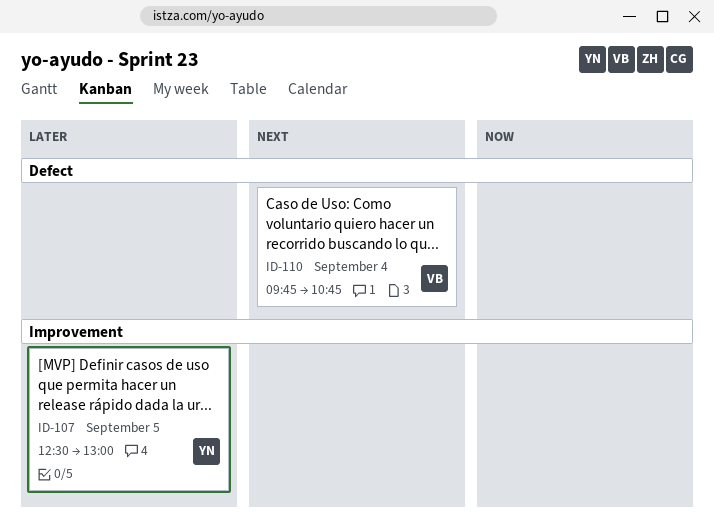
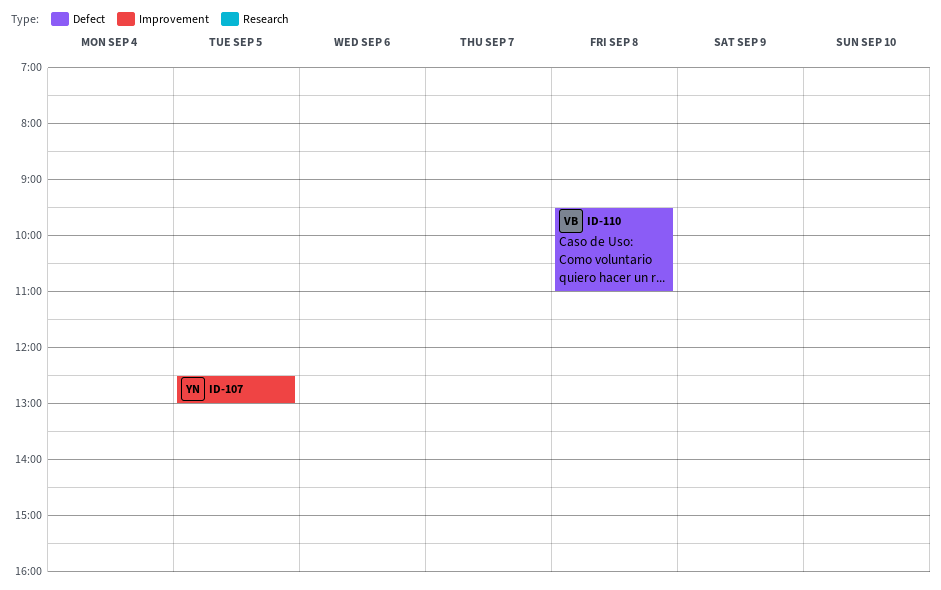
ID-110, day: Sep 4 -> Sep 8
ID-110, begins: 09:45 -> 09:30
ID-110, ends: 10:45 -> 11:00

